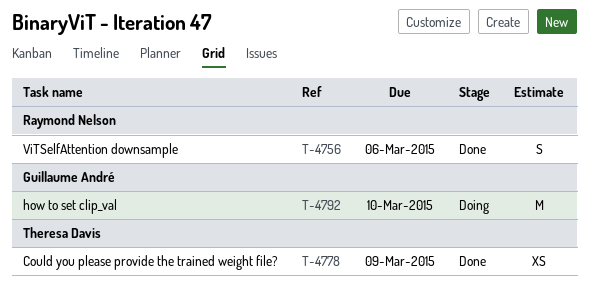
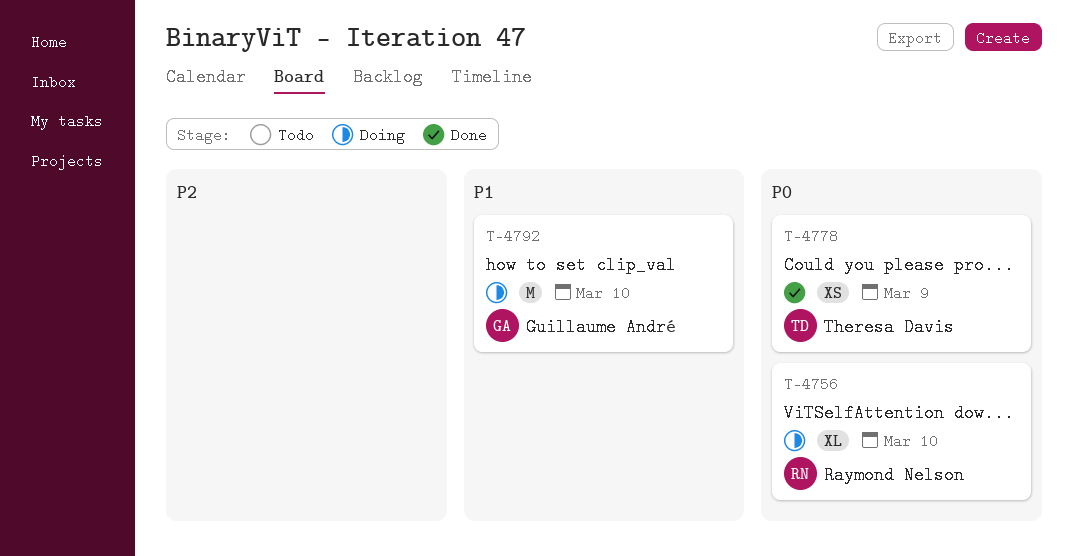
T-4756, status: Done -> Doing
T-4756, estimate: S -> XL
T-4756, due: Mar 6 -> Mar 10

